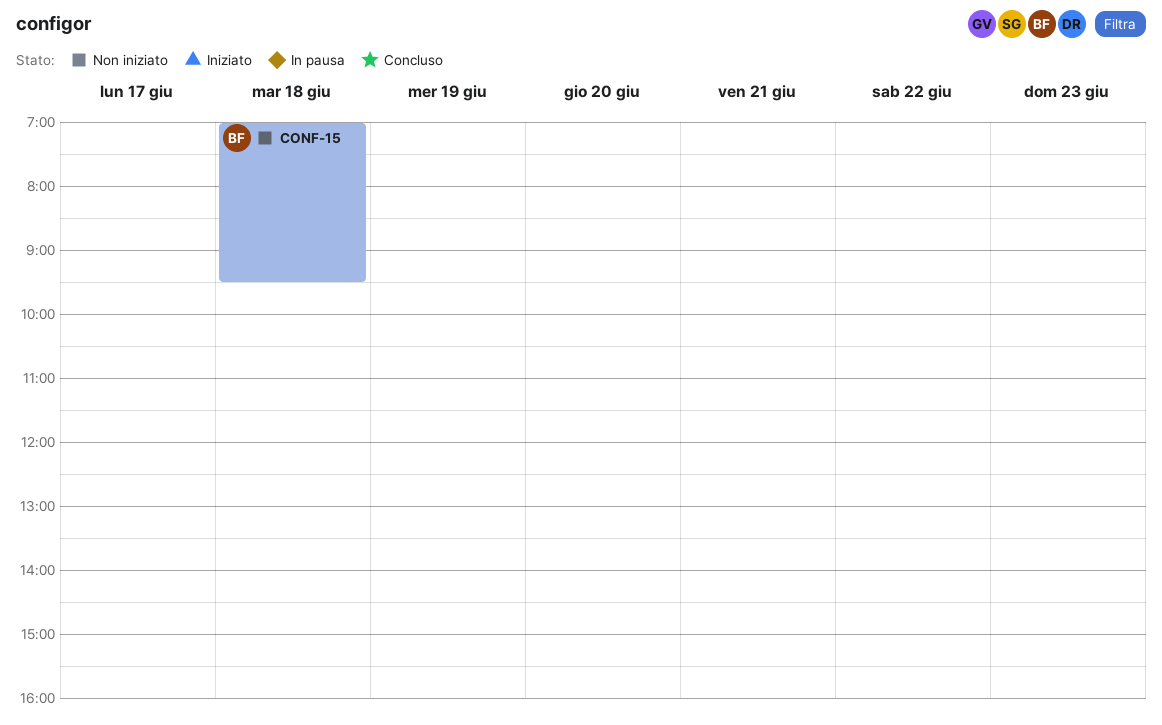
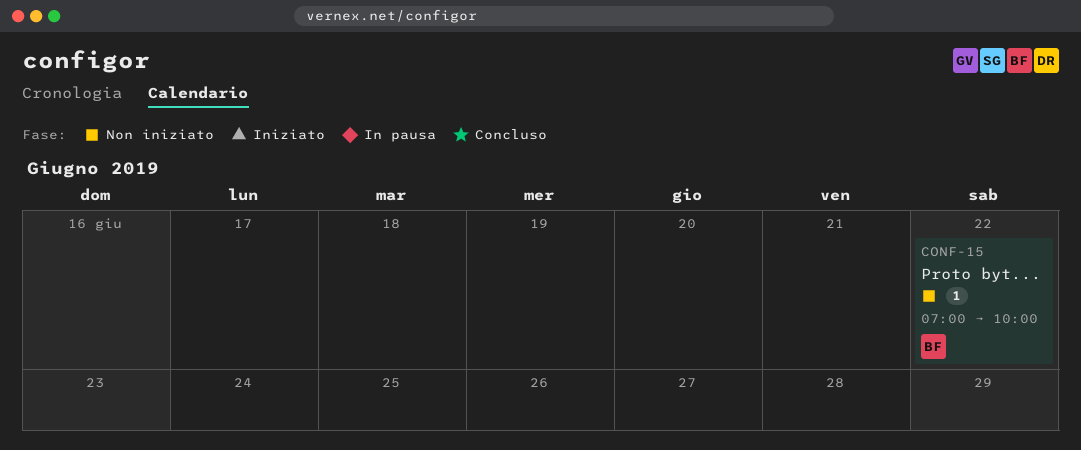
CONF-15, day: Jun 18 -> Jun 22
CONF-15, ends: 09:30 -> 10:00

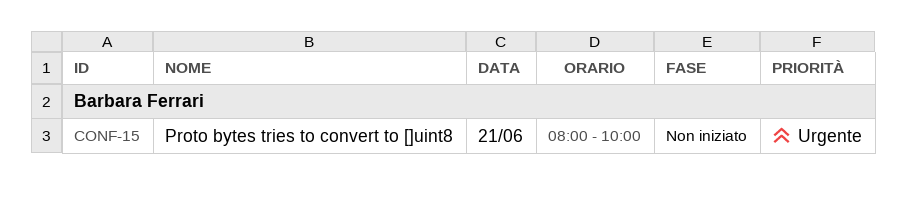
CONF-15, day: Jun 22 -> Jun 21
CONF-15, begins: 07:00 -> 08:00

